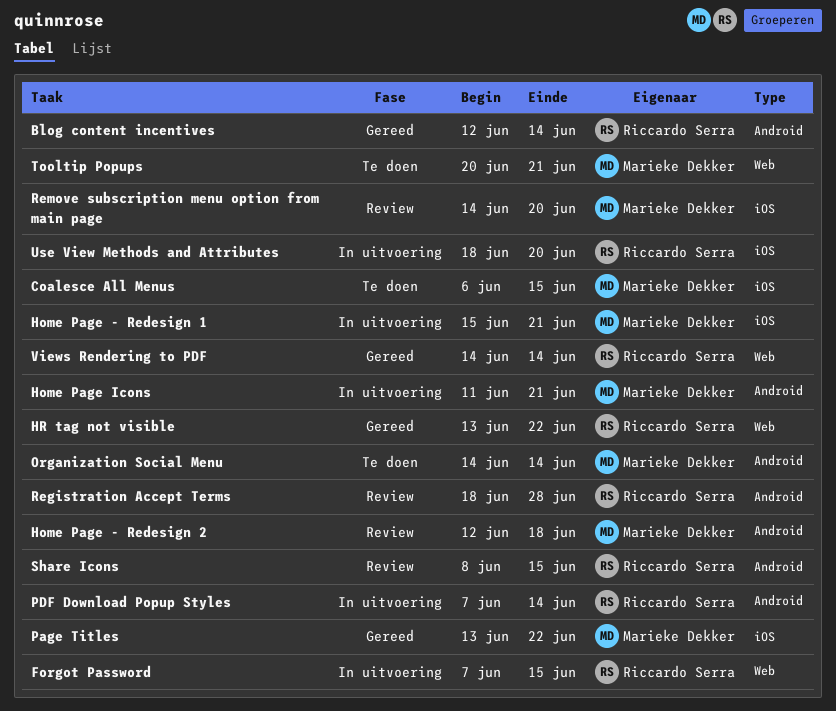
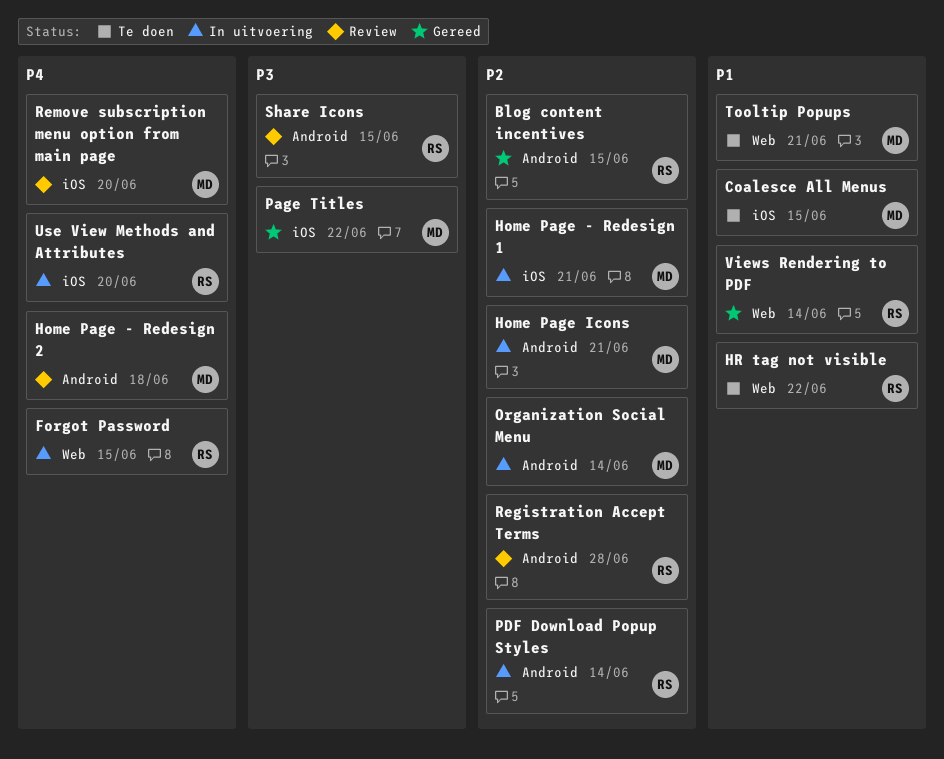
Blog content incentives, due: Jun 14 -> Jun 15
HR tag not visible, status: Gereed -> Te doen
Organization Social Menu, status: Te doen -> In uitvoering

